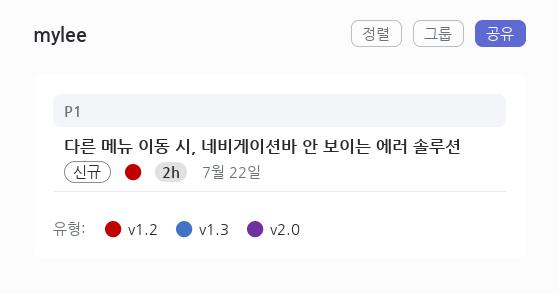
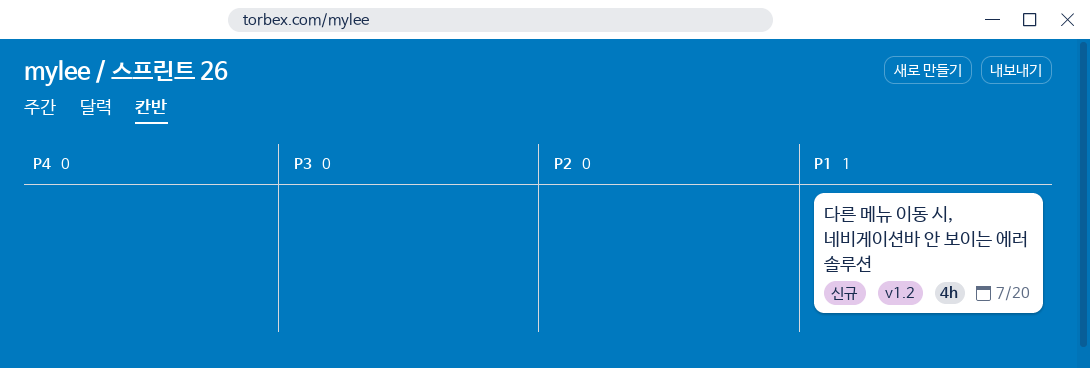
다른 메뉴 이동 시, 네비게이션바 안 보이는 에러 솔루션, estimate: 2h -> 4h
다른 메뉴 이동 시, 네비게이션바 안 보이는 에러 솔루션, due: Jul 22 -> Jul 20

